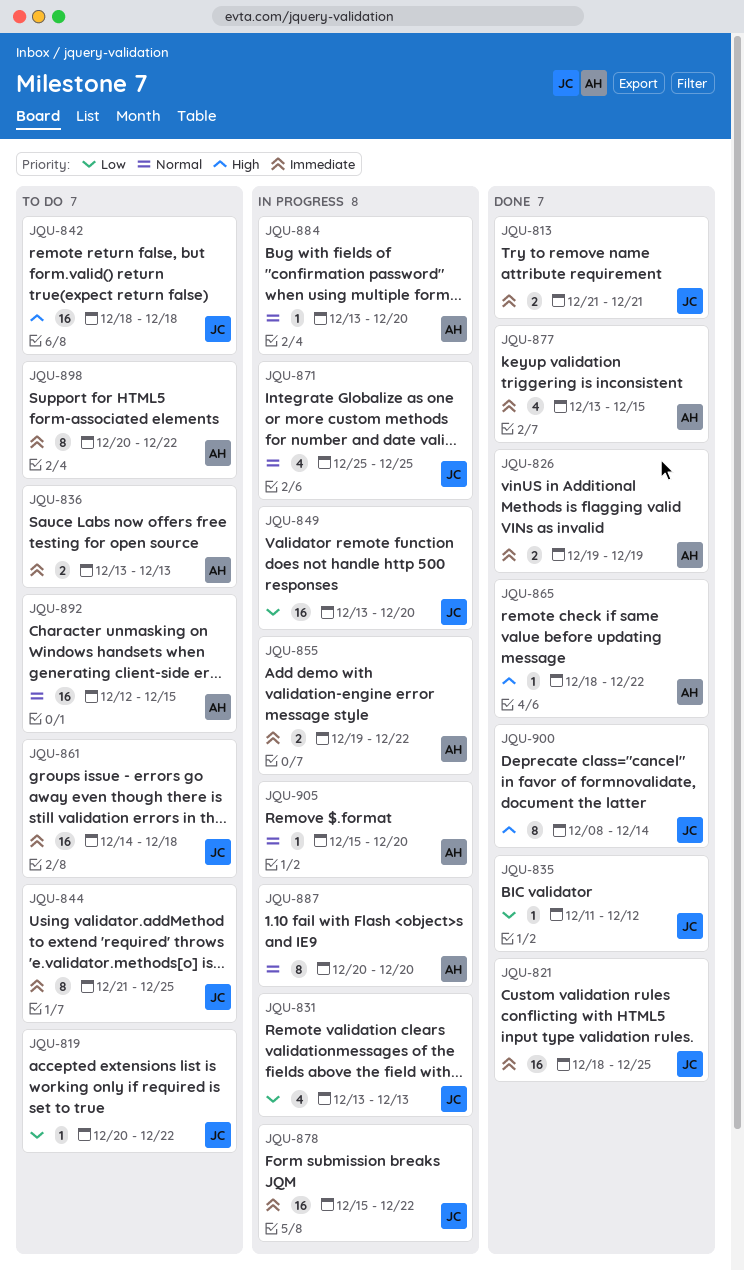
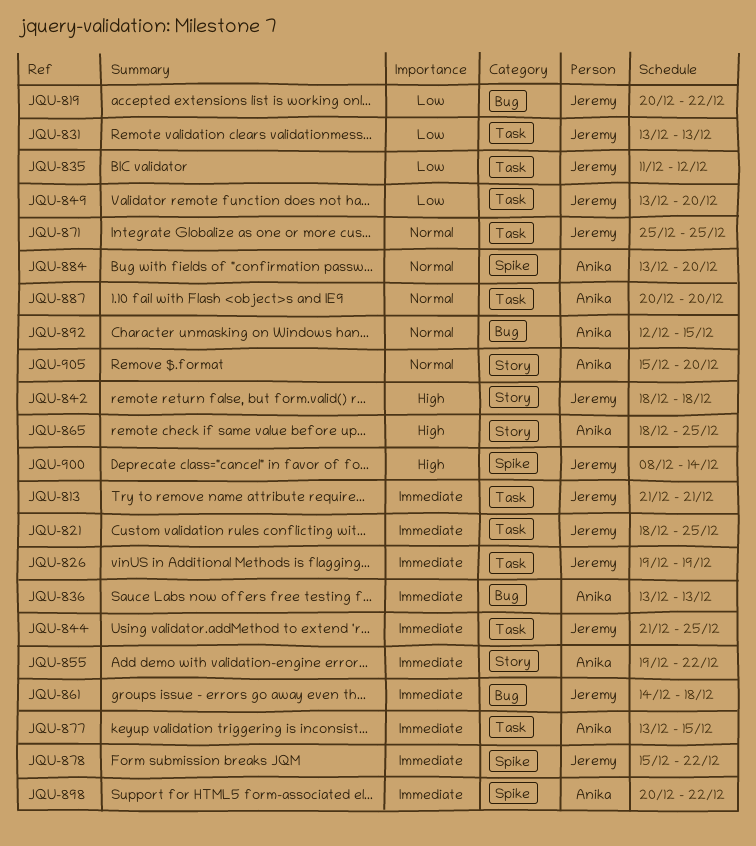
JQU-826, owner: Anika -> Jeremy
JQU-865, due: Dec 22 -> Dec 25

